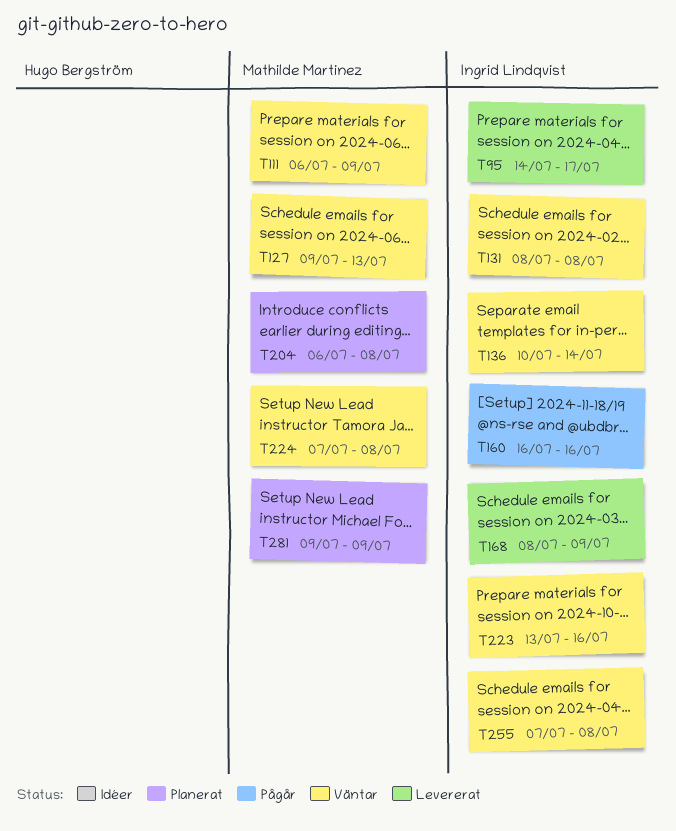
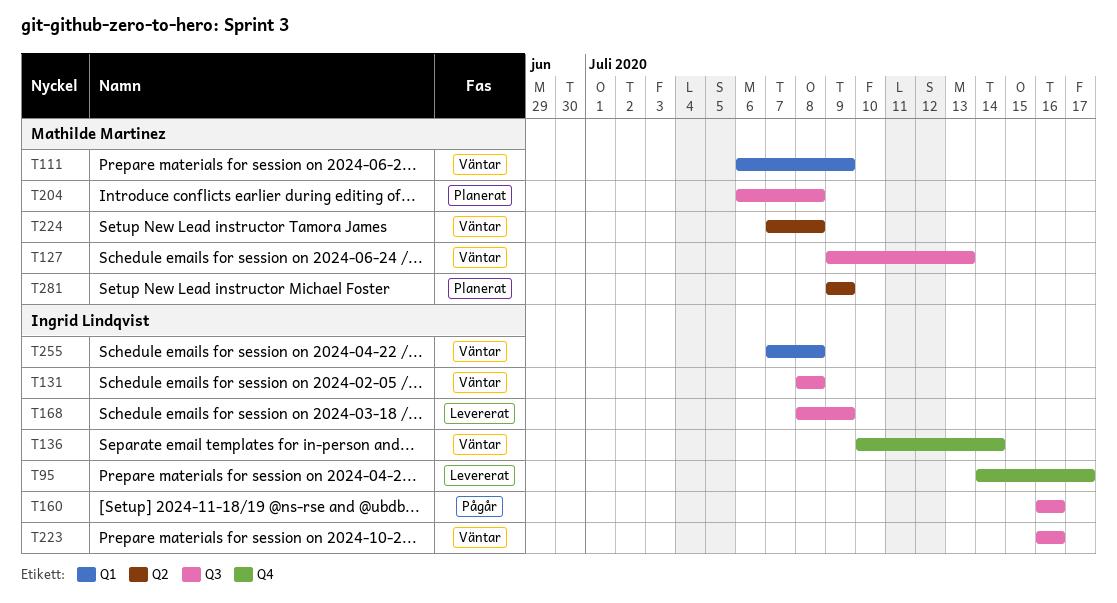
T223, start: Jul 13 -> Jul 16

